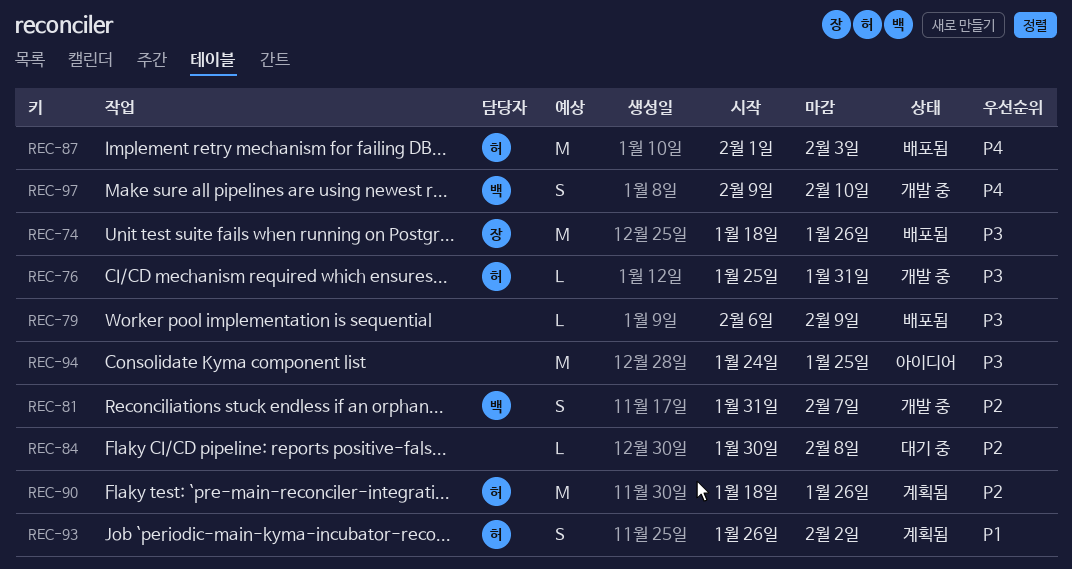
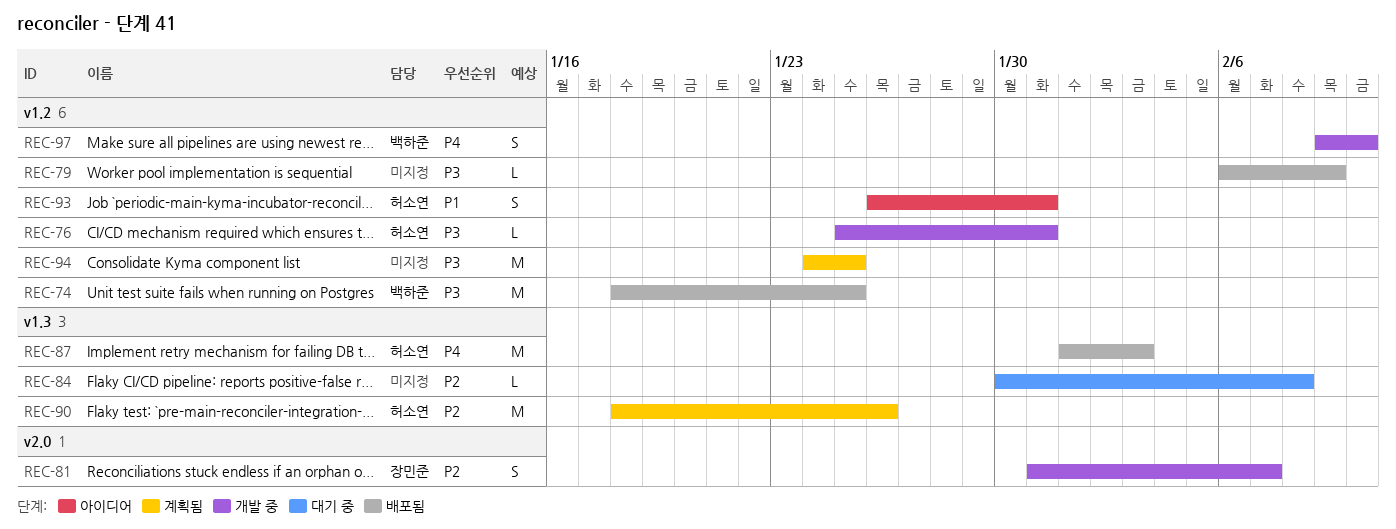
REC-74, owner: 장민준 -> 백하준
REC-74, due: Jan 26 -> Jan 25
REC-81, owner: 백하준 -> 장민준
REC-93, status: 계획됨 -> 아이디어
REC-93, due: Feb 2 -> Jan 31
REC-94, status: 아이디어 -> 계획됨

